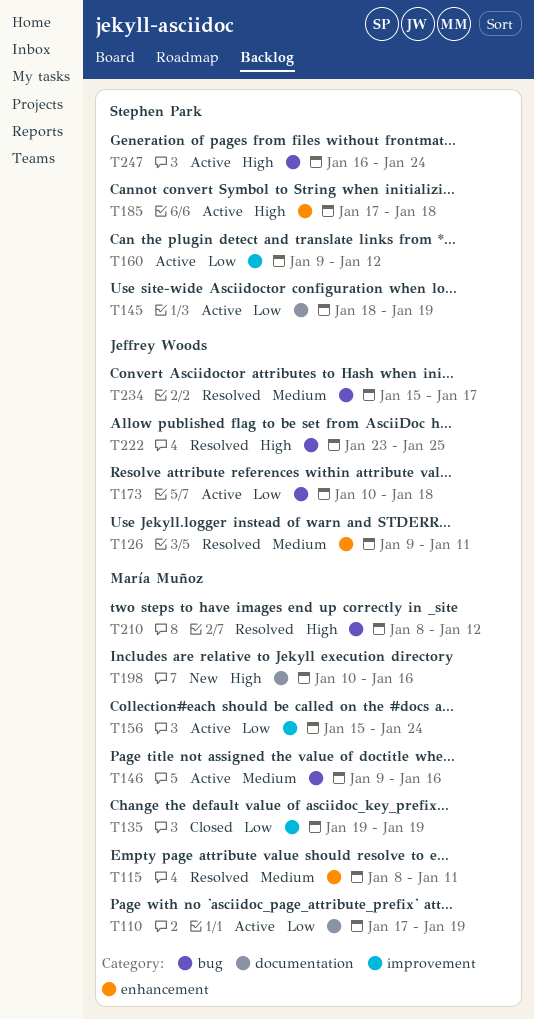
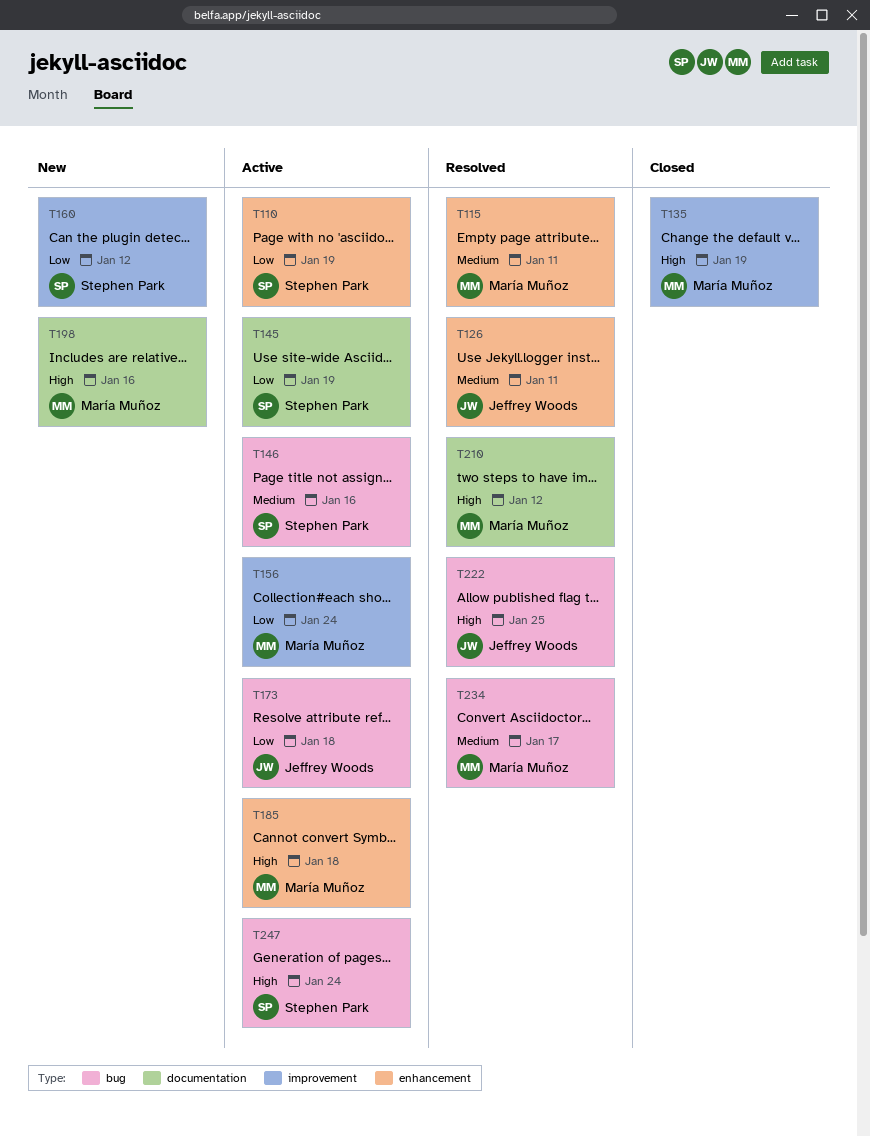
T110, owner: María Muñoz -> Stephen Park
T110, label: documentation -> enhancement
T135, priority: Low -> High
T146, owner: María Muñoz -> Stephen Park
T160, status: Active -> New
T185, owner: Stephen Park -> María Muñoz
T210, label: bug -> documentation
T234, owner: Jeffrey Woods -> María Muñoz

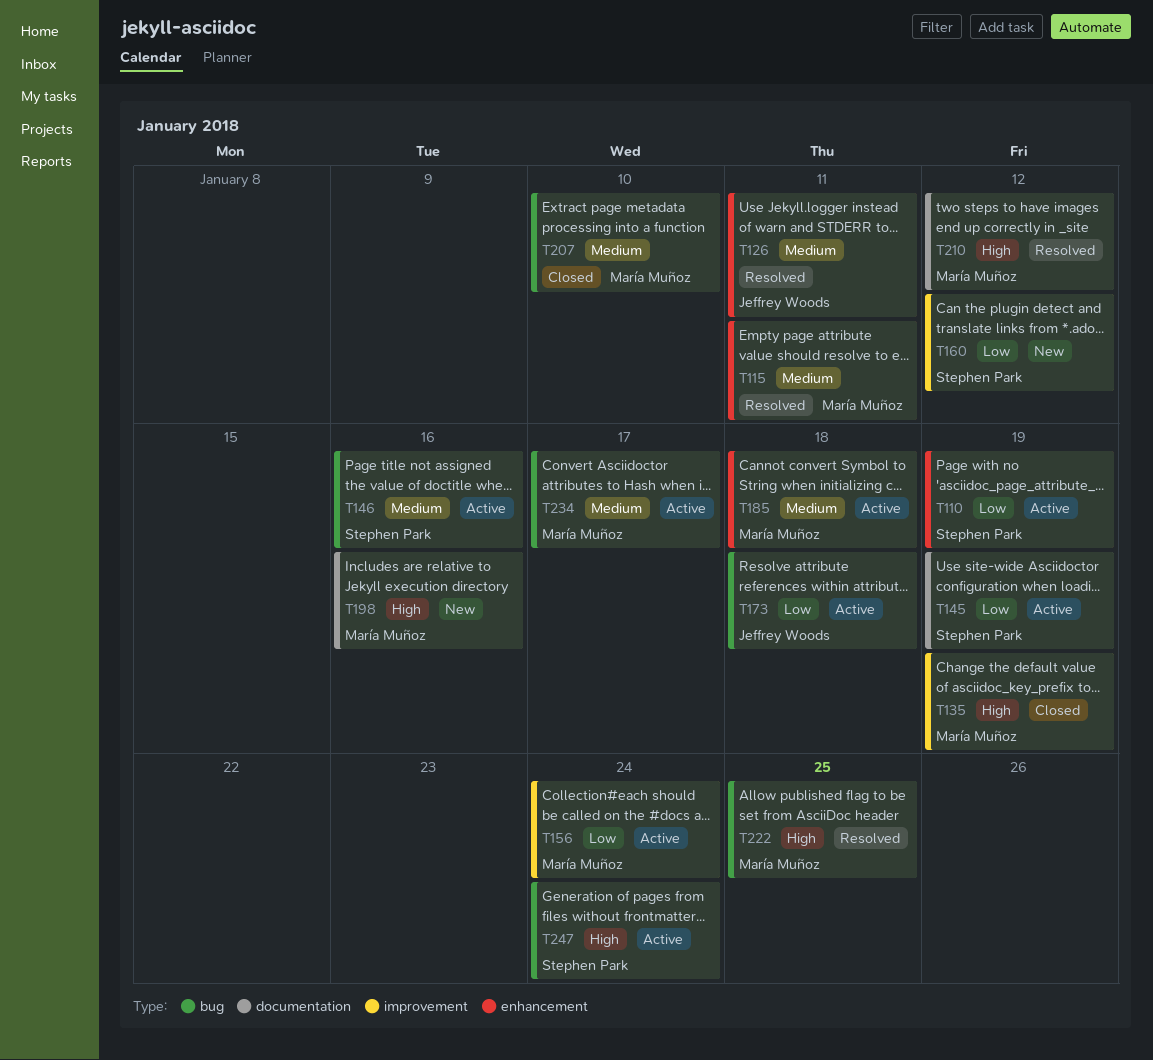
T185, priority: High -> Medium
T207: none -> present
T222, owner: Jeffrey Woods -> María Muñoz
T234, status: Resolved -> Active

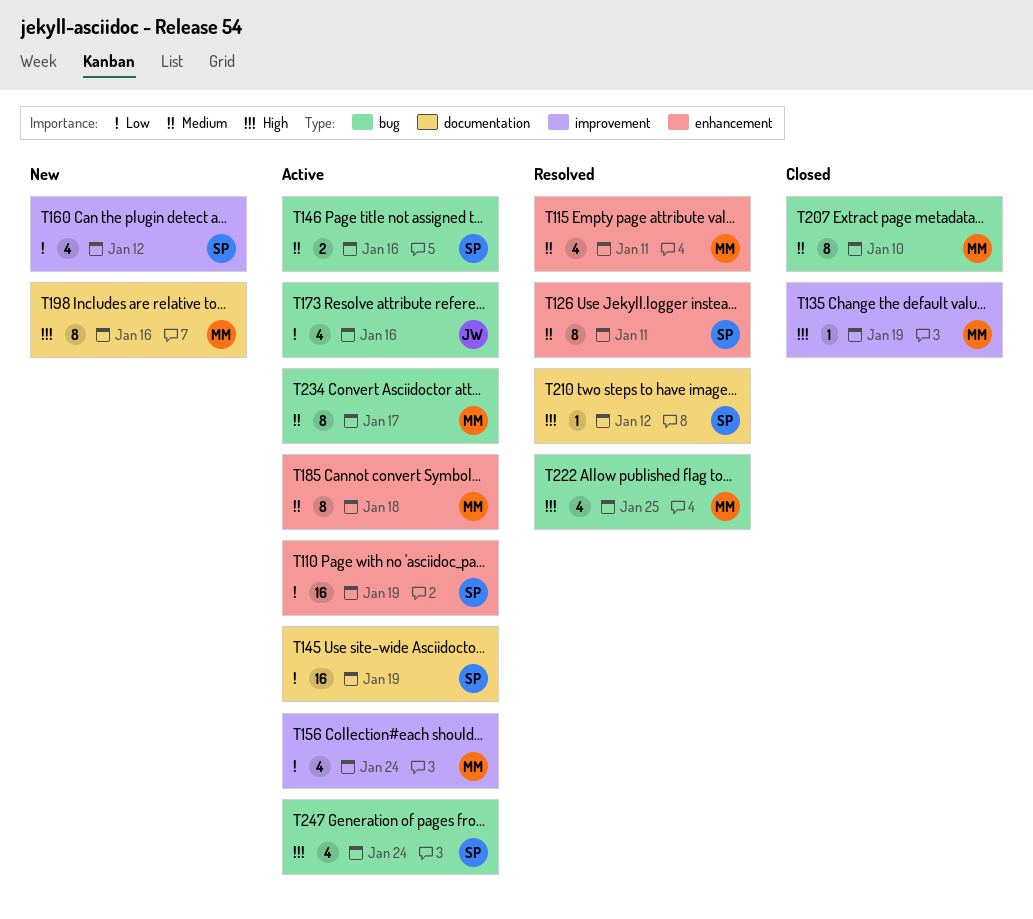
T126, owner: Jeffrey Woods -> Stephen Park
T173, due: Jan 18 -> Jan 16
T210, owner: María Muñoz -> Stephen Park

